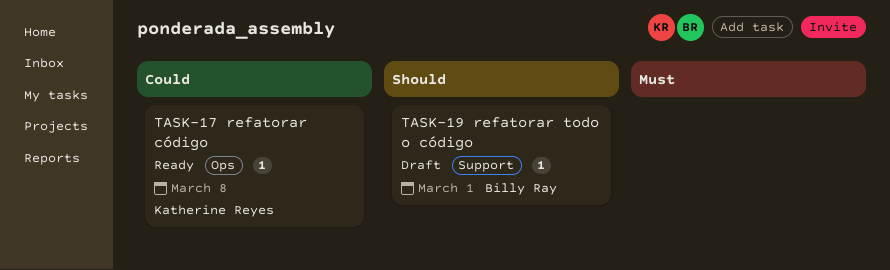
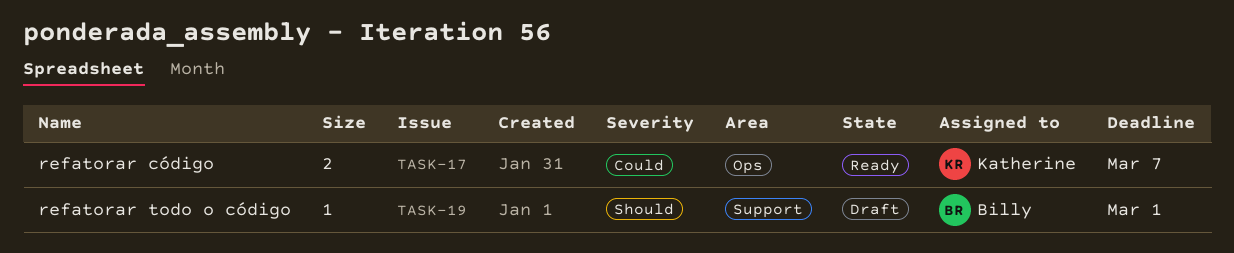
TASK-17, estimate: 1 -> 2
TASK-17, due: Mar 8 -> Mar 7

